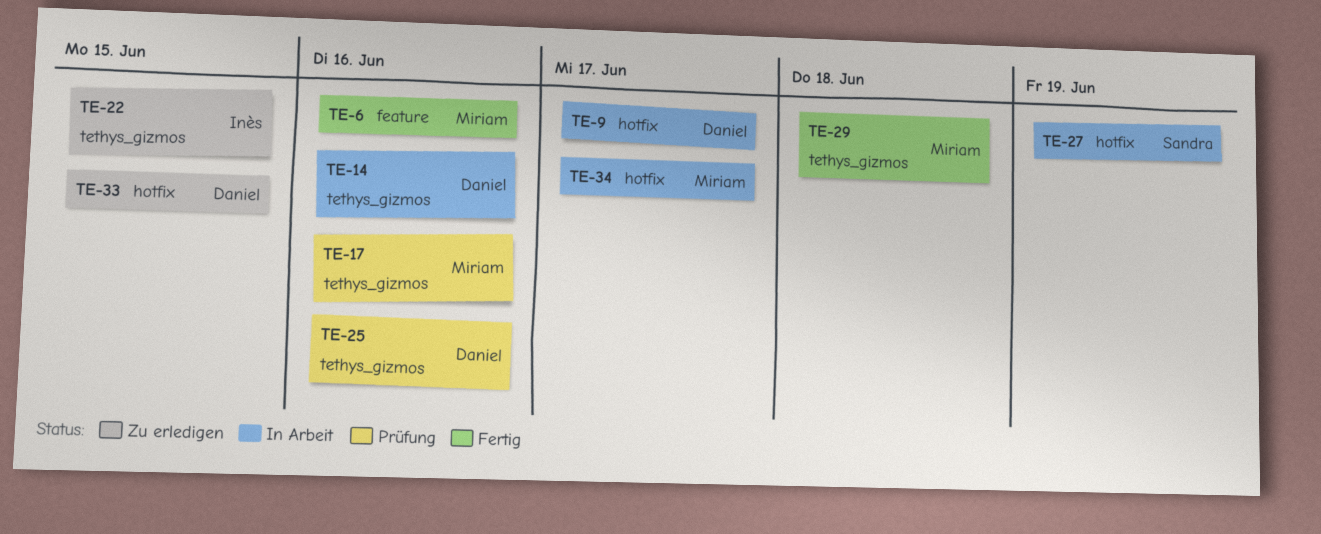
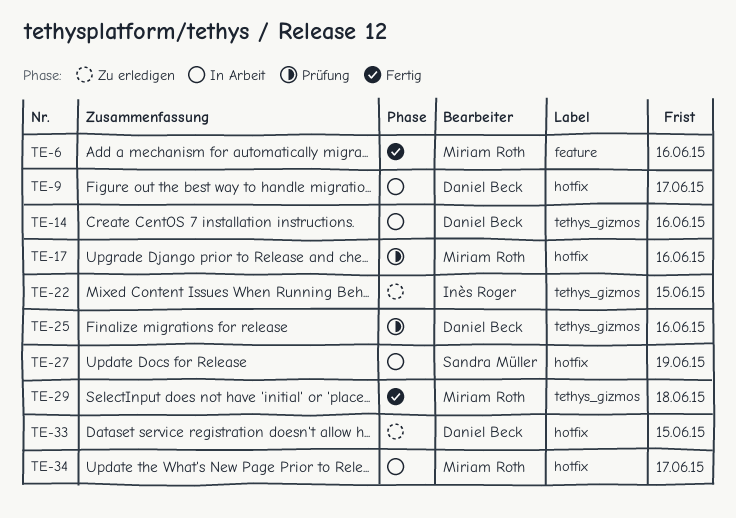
TE-17, label: tethys_gizmos -> hotfix

